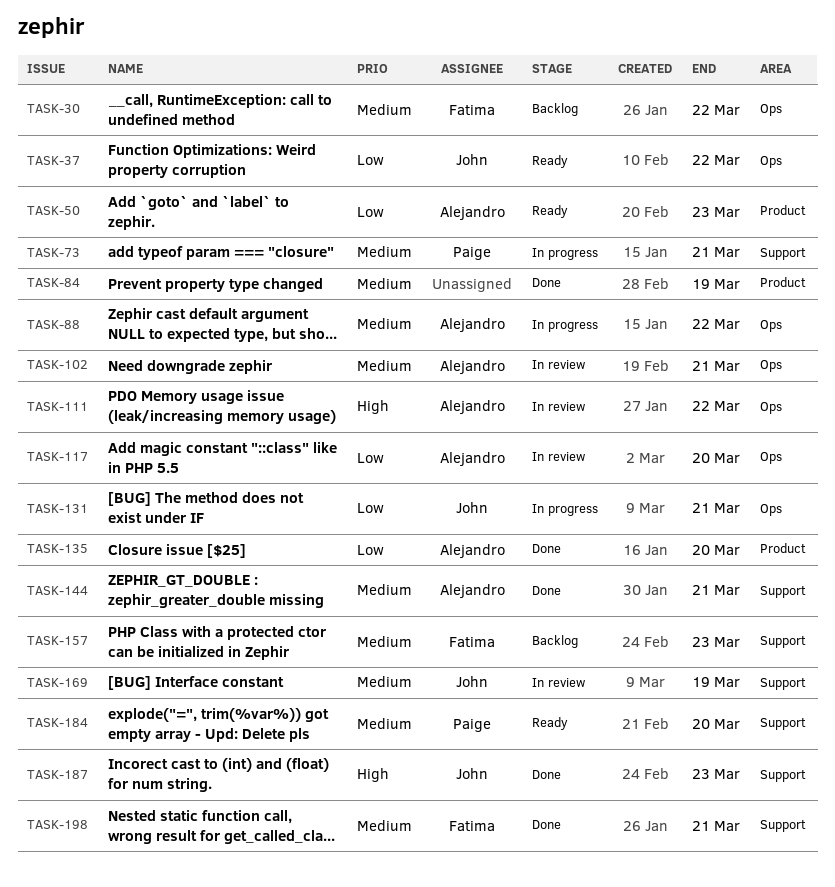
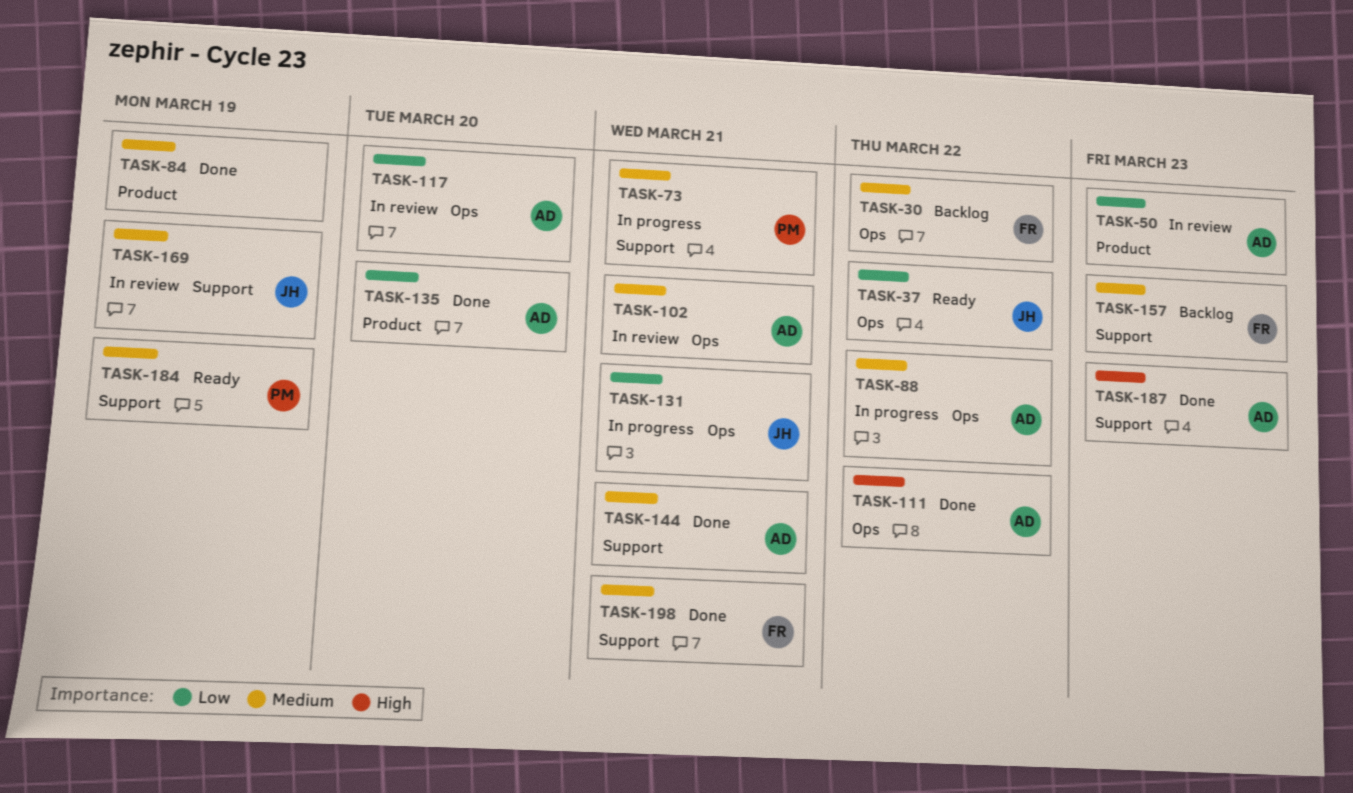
TASK-50, status: Ready -> In review
TASK-111, status: In review -> Done
TASK-184, due: Mar 20 -> Mar 19
TASK-187, owner: John -> Alejandro

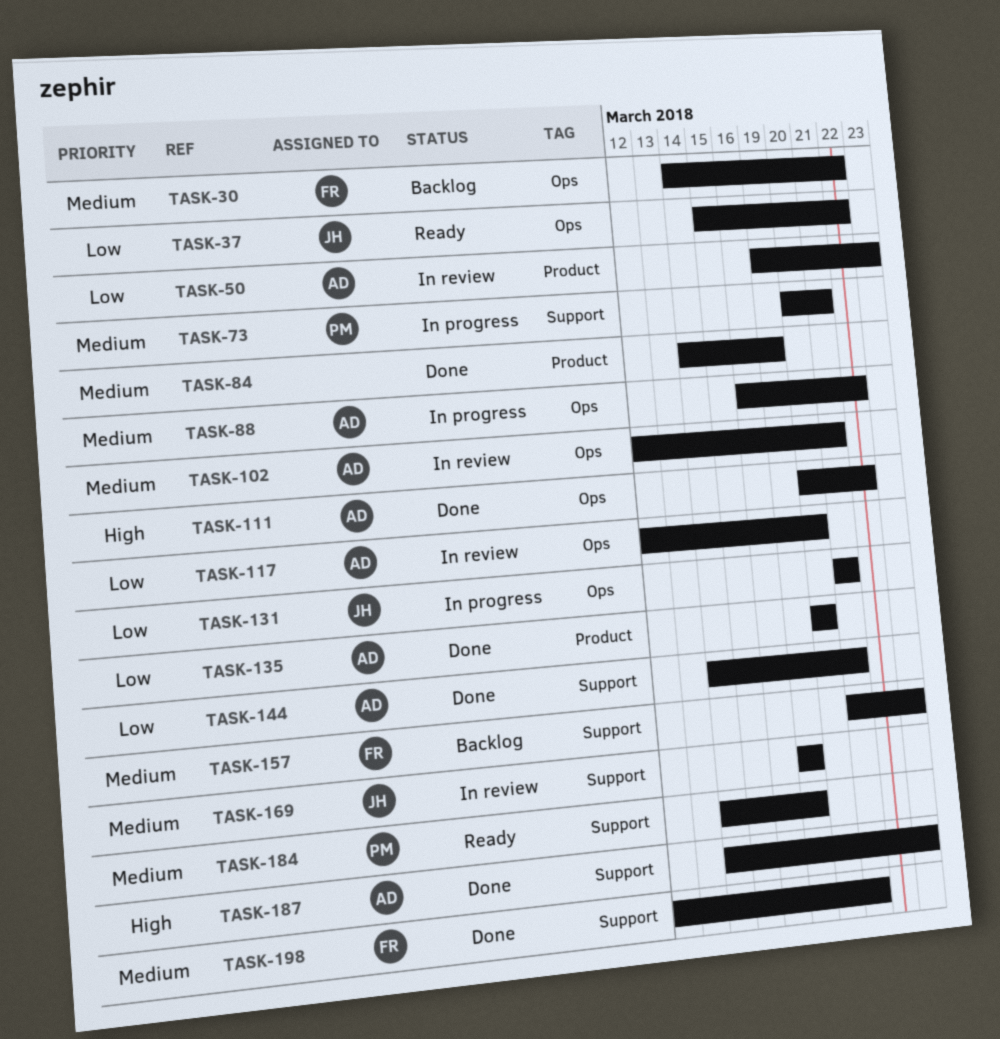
TASK-144, priority: Medium -> Low

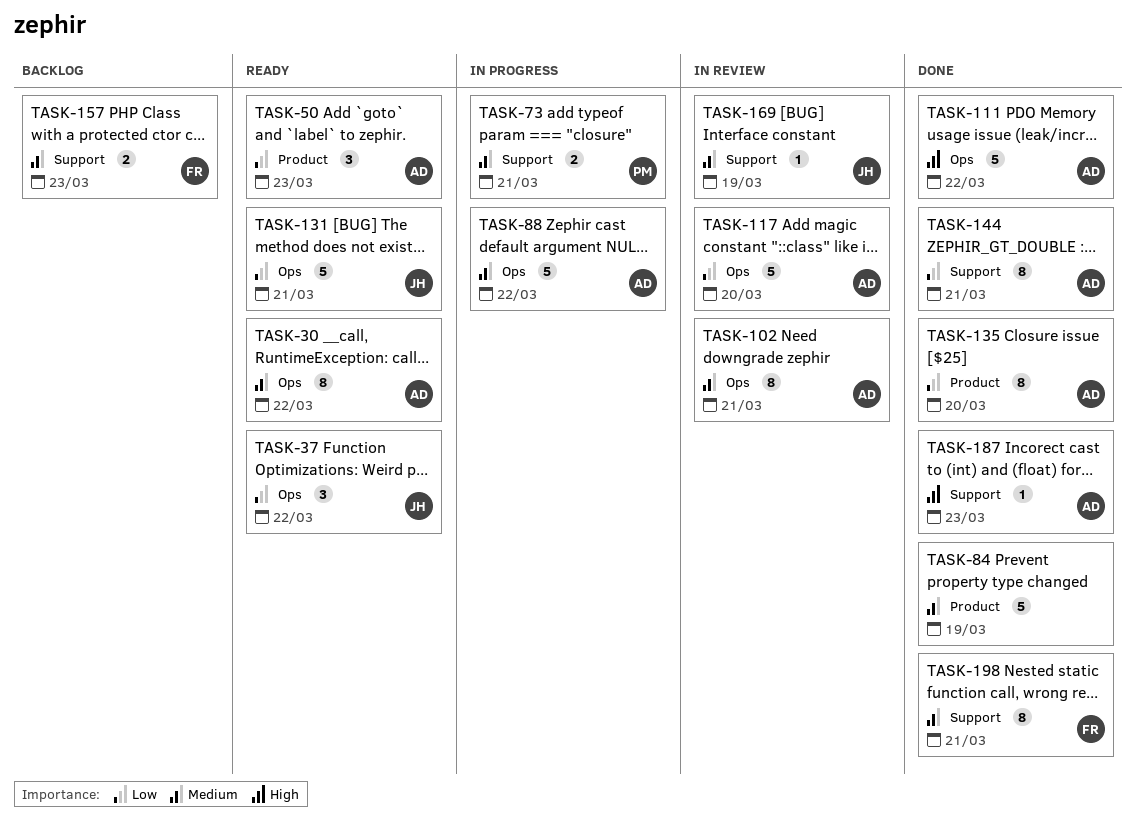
TASK-30, status: Backlog -> Ready
TASK-30, owner: FR -> AD
TASK-50, status: In review -> Ready
TASK-131, status: In progress -> Ready
TASK-184: present -> none

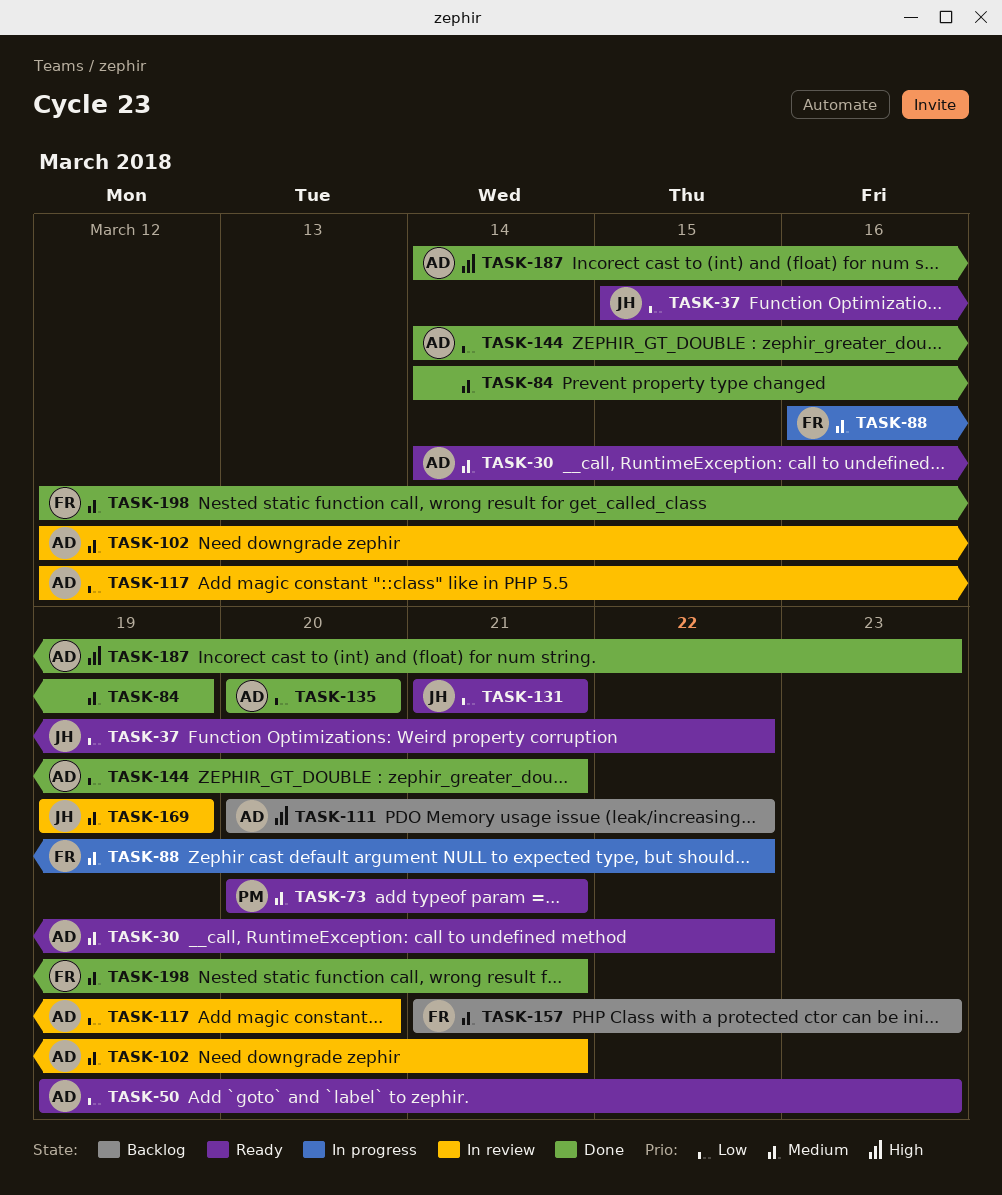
TASK-73, status: In progress -> Ready
TASK-88, owner: AD -> FR
TASK-111, status: Done -> Backlog

